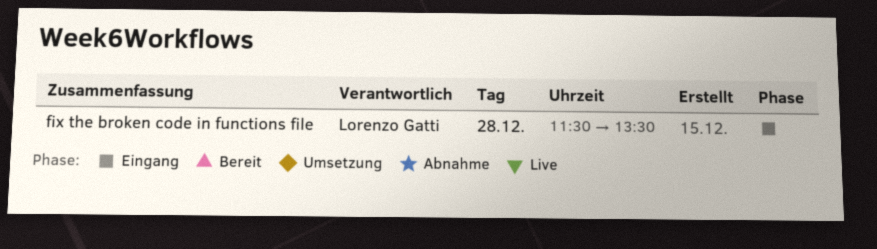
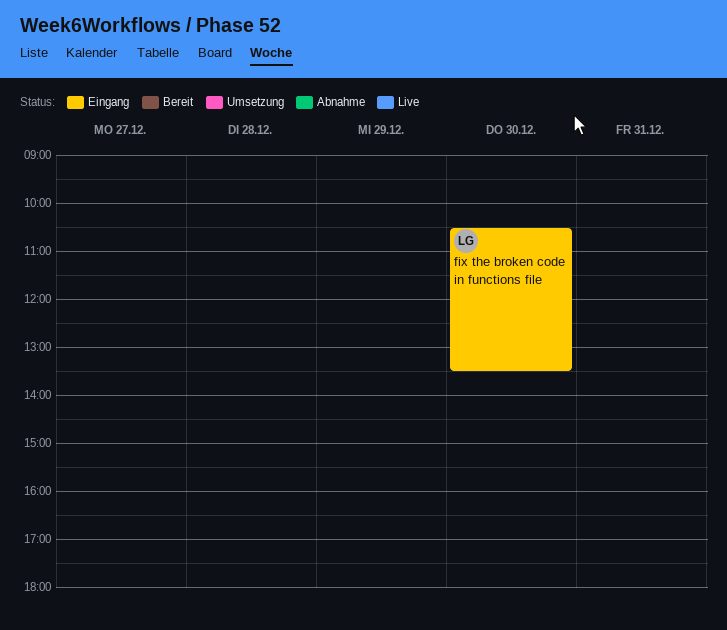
fix the broken code in functions file, day: Dec 28 -> Dec 30
fix the broken code in functions file, begins: 11:30 -> 10:30

